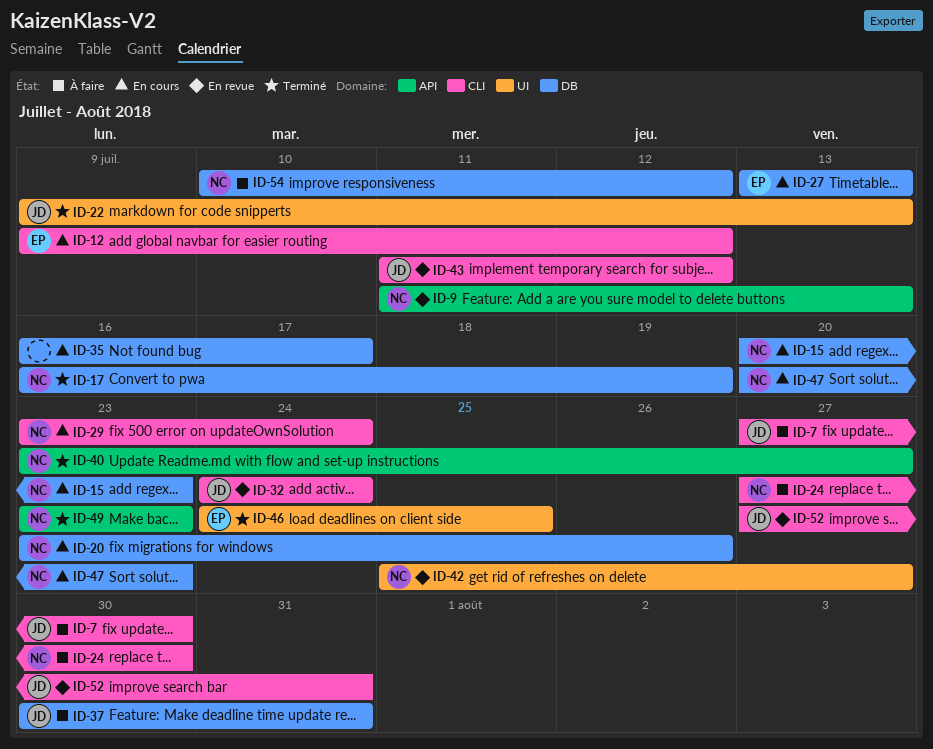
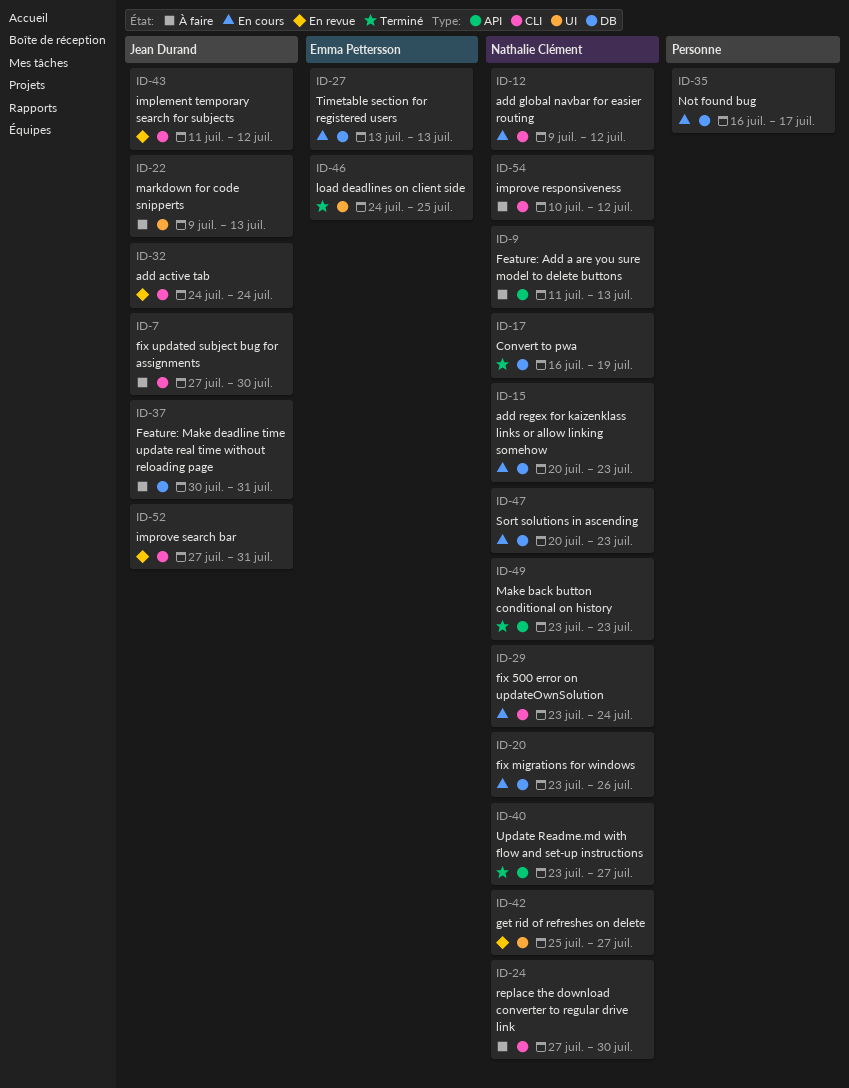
ID-9, status: En revue -> À faire
ID-12, owner: Emma Pettersson -> Nathalie Clément
ID-22, status: Terminé -> À faire
ID-54, label: DB -> CLI

